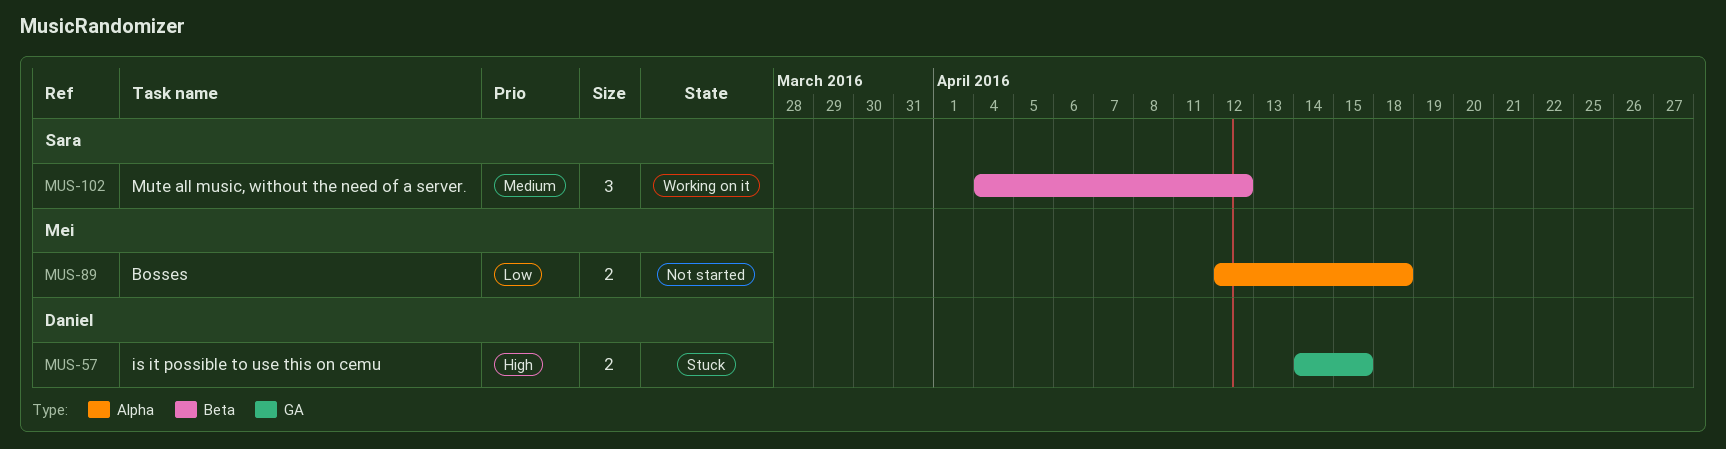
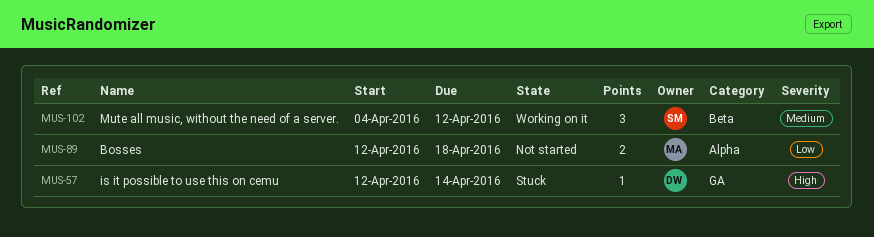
MUS-57, estimate: 2 -> 1
MUS-57, start: Apr 14 -> Apr 12
MUS-57, due: Apr 15 -> Apr 14

